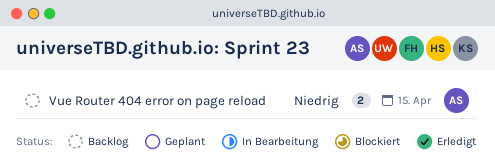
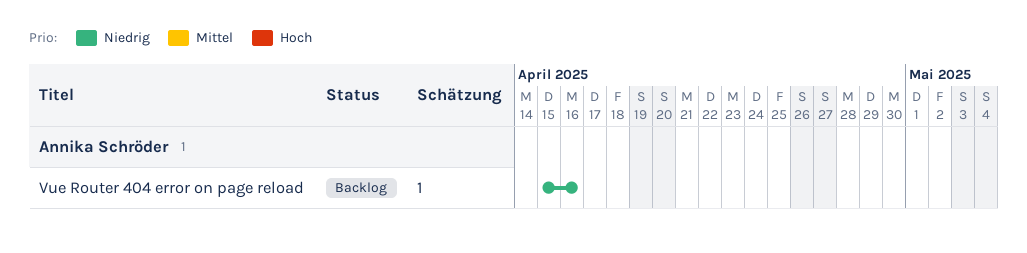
Vue Router 404 error on page reload, estimate: 2 -> 1
Vue Router 404 error on page reload, due: Apr 15 -> Apr 16

